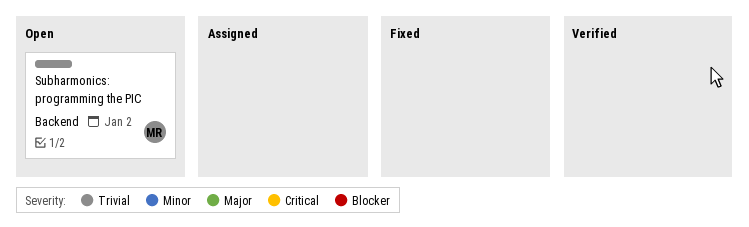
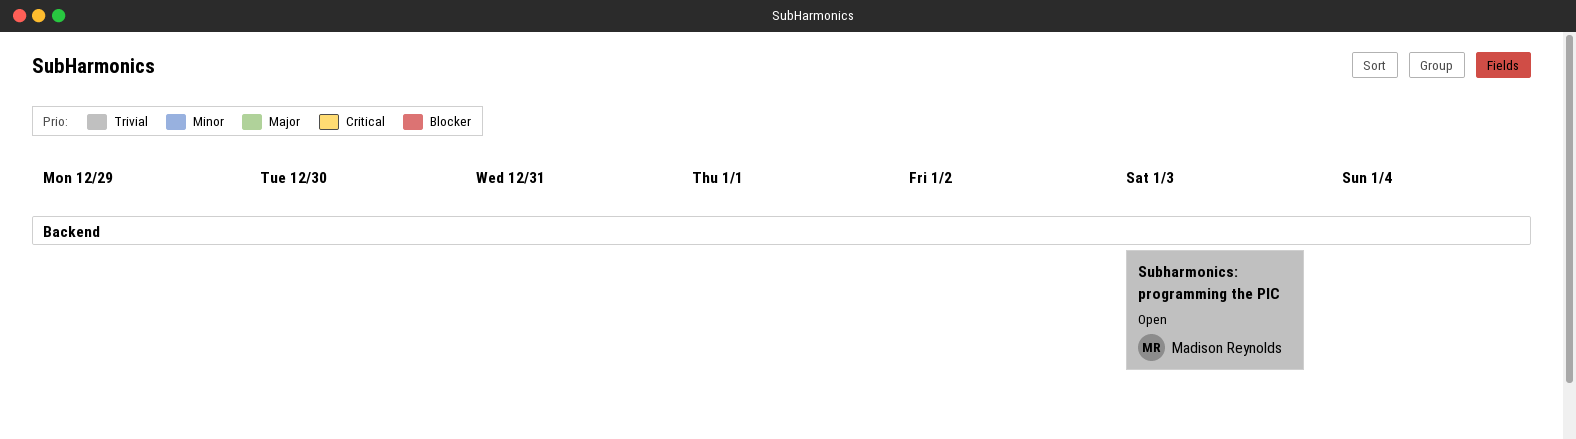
Subharmonics: programming the PIC, due: Jan 2 -> Jan 3

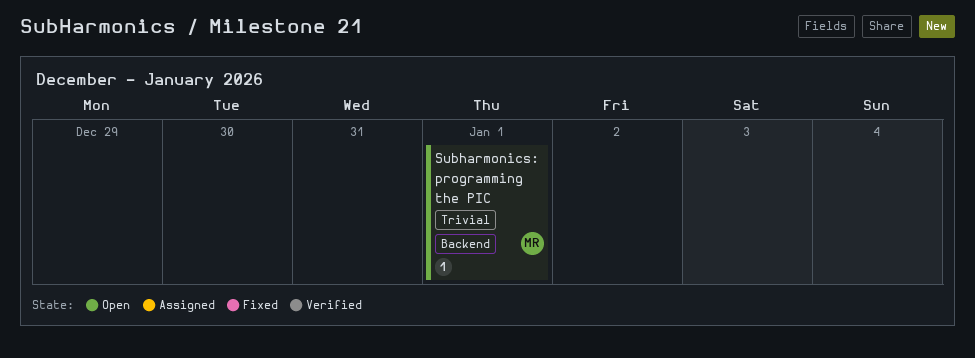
Subharmonics: programming the PIC, due: Jan 3 -> Jan 1

